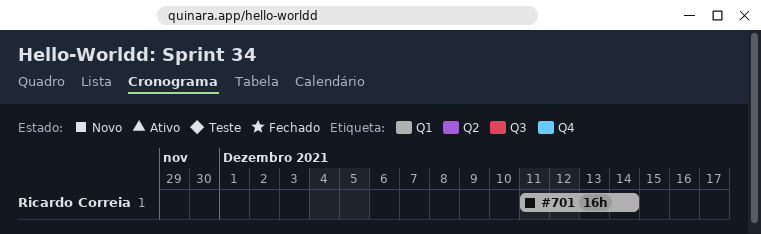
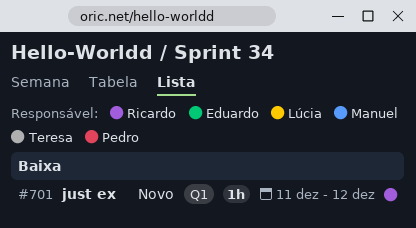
#701, estimate: 16h -> 1h
#701, due: Dec 14 -> Dec 12

